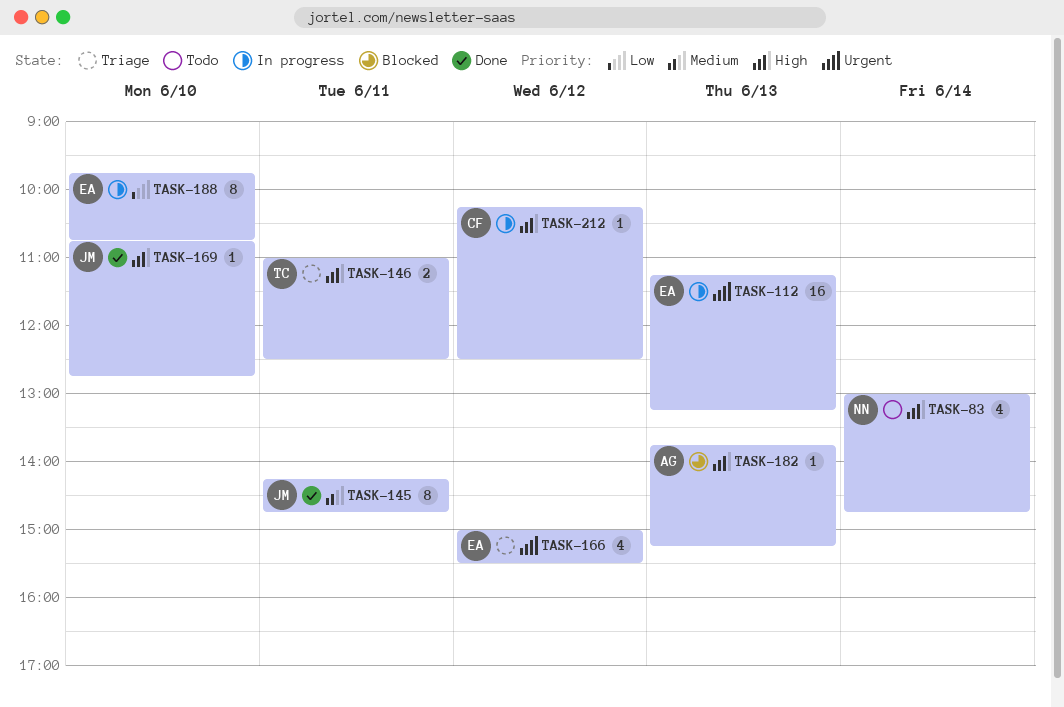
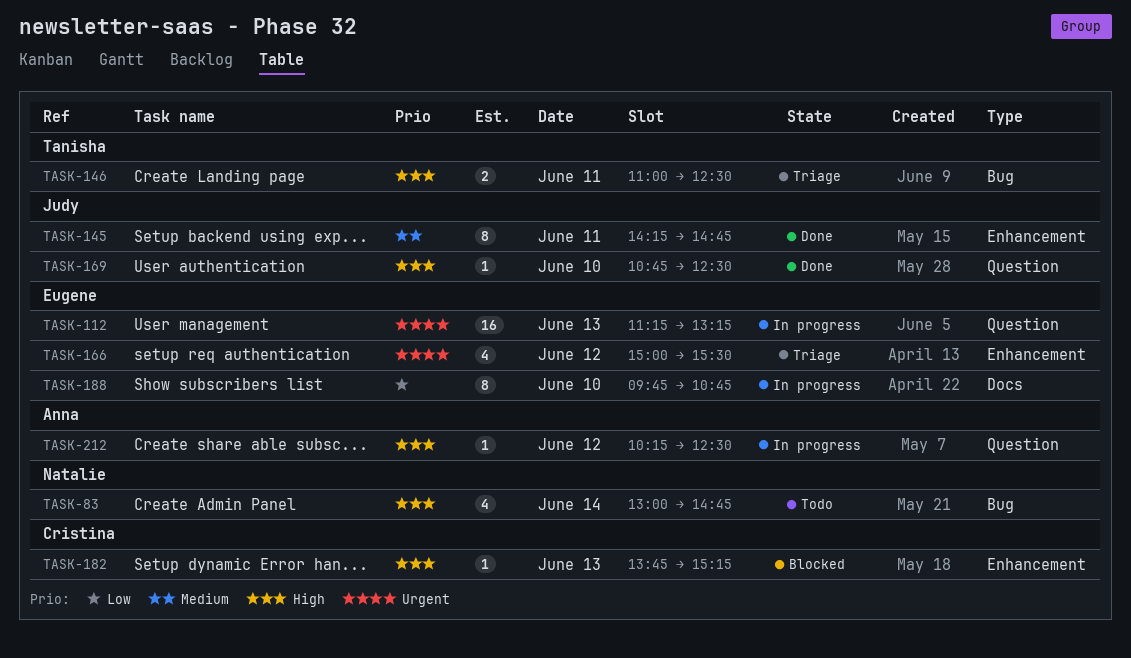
TASK-169, ends: 12:45 -> 12:30
TASK-182, owner: Anna -> Cristina
TASK-212, owner: Cristina -> Anna

